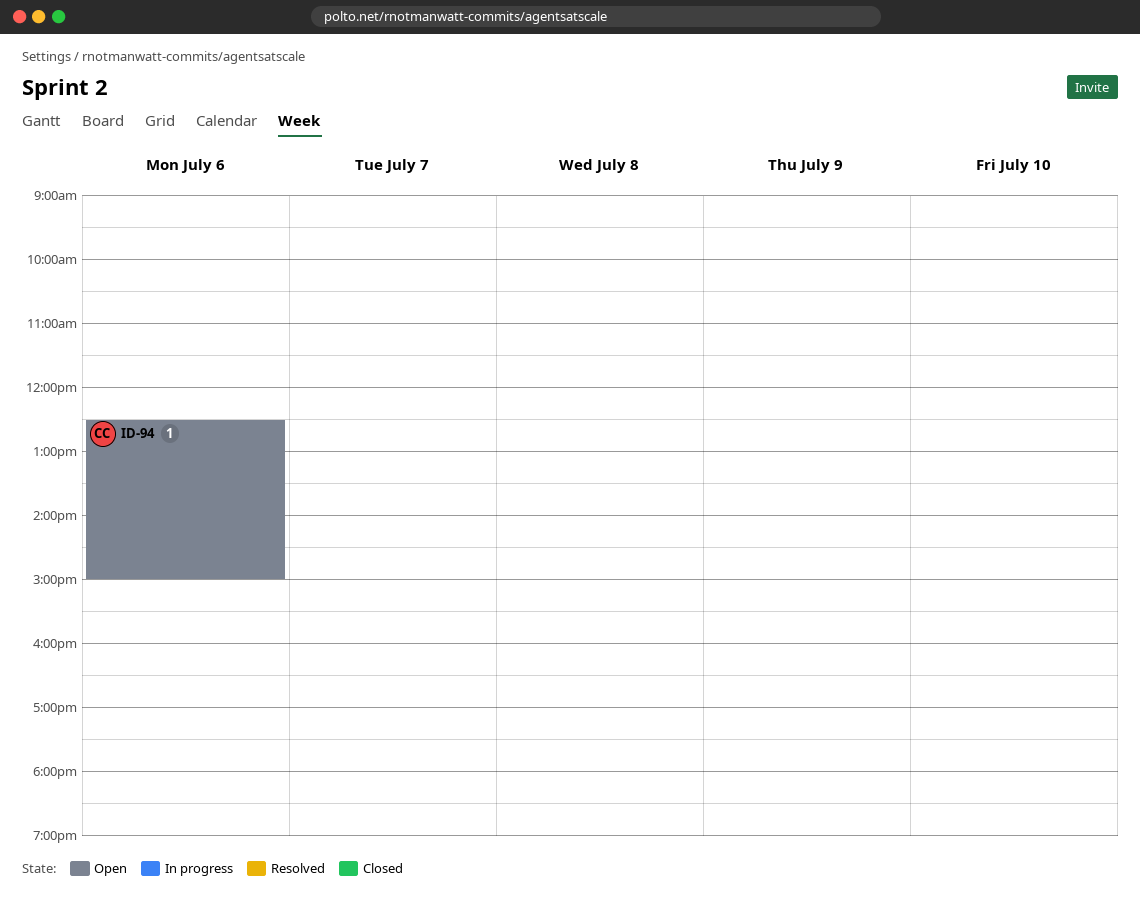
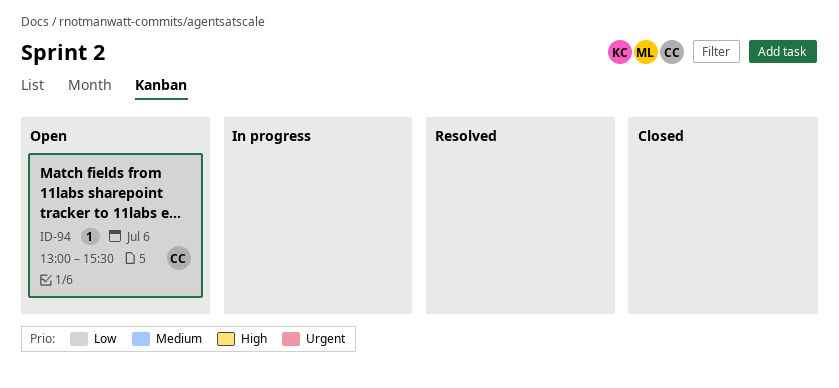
ID-94, begins: 12:30 -> 13:00
ID-94, ends: 15:00 -> 15:30

